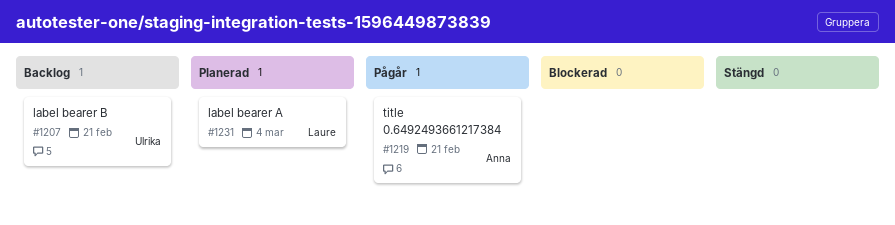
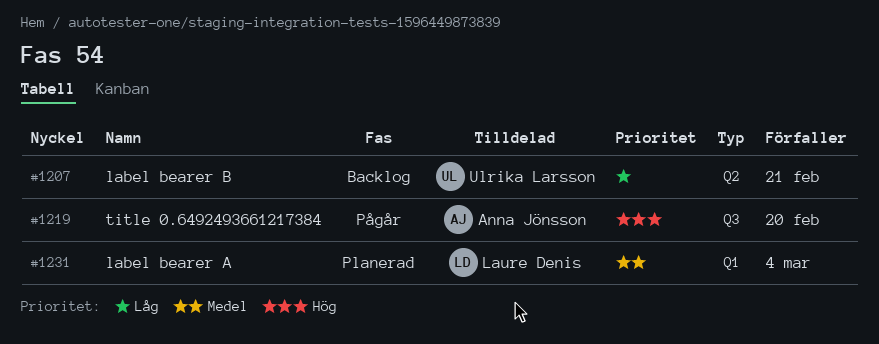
#1219, due: Feb 21 -> Feb 20

